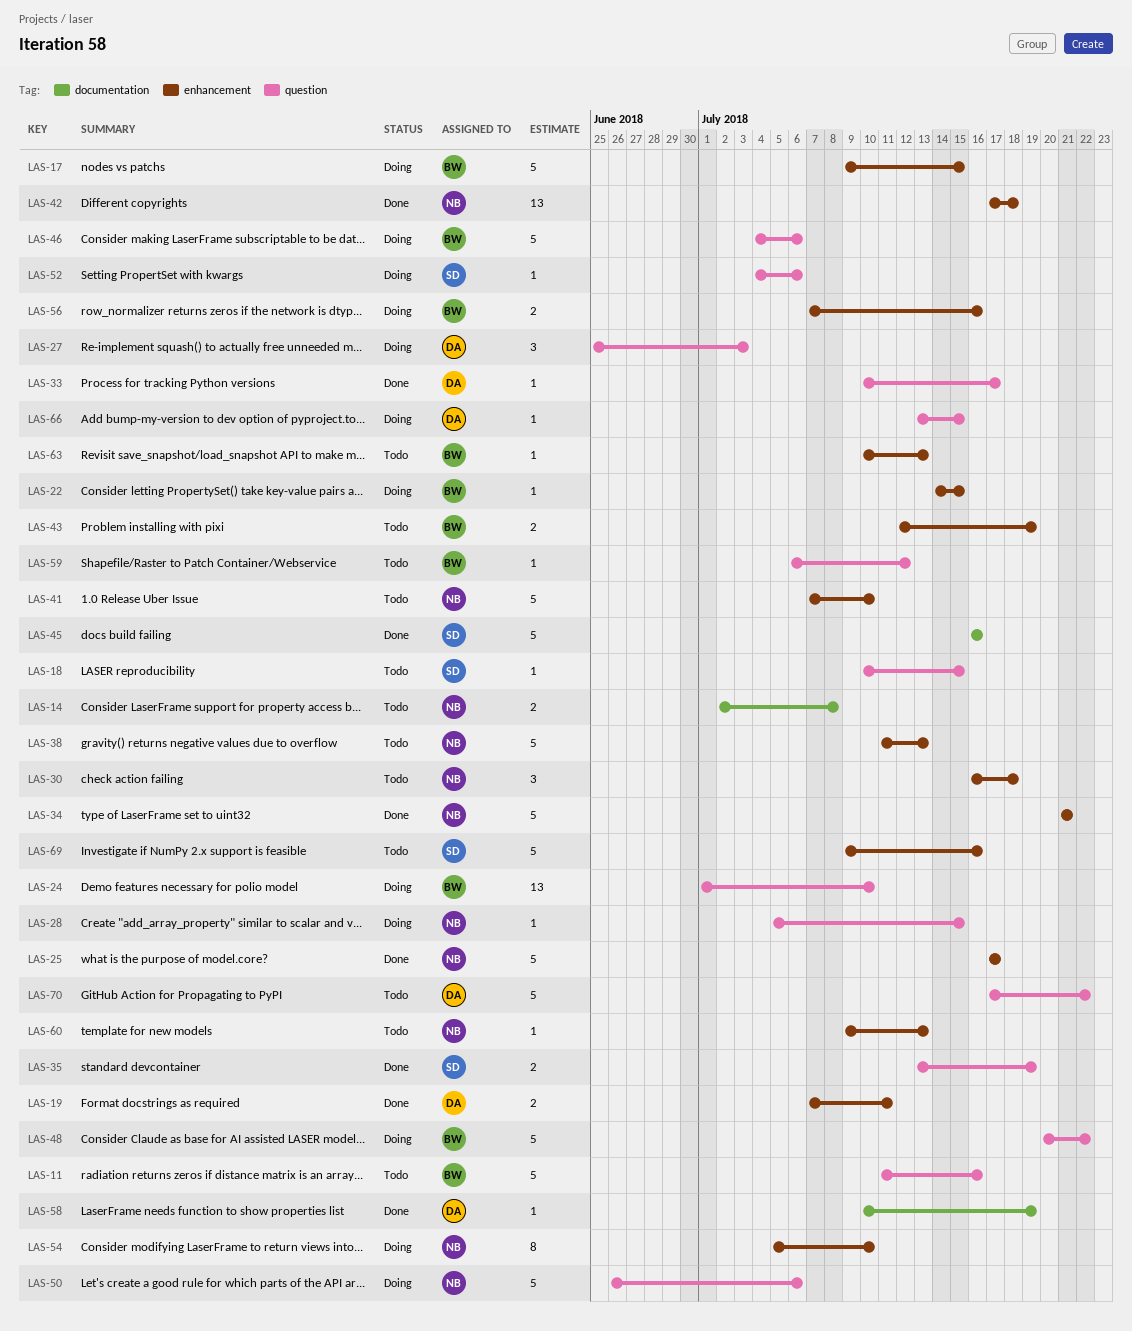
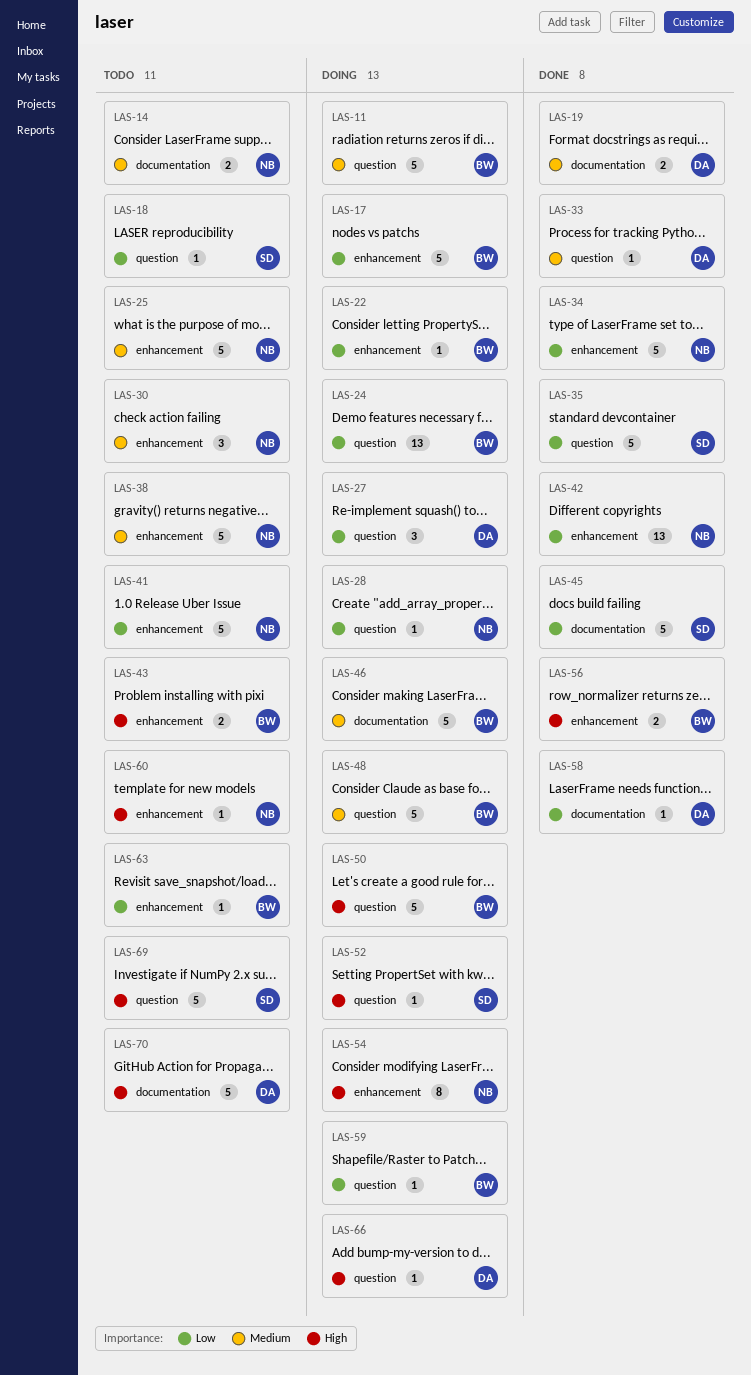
LAS-11, status: Todo -> Doing
LAS-19, label: enhancement -> documentation
LAS-25, status: Done -> Todo
LAS-35, estimate: 2 -> 5
LAS-46, label: question -> documentation
LAS-50, owner: NB -> BW
LAS-56, status: Doing -> Done
LAS-59, status: Todo -> Doing
LAS-69, label: enhancement -> question
LAS-70, label: question -> documentation

